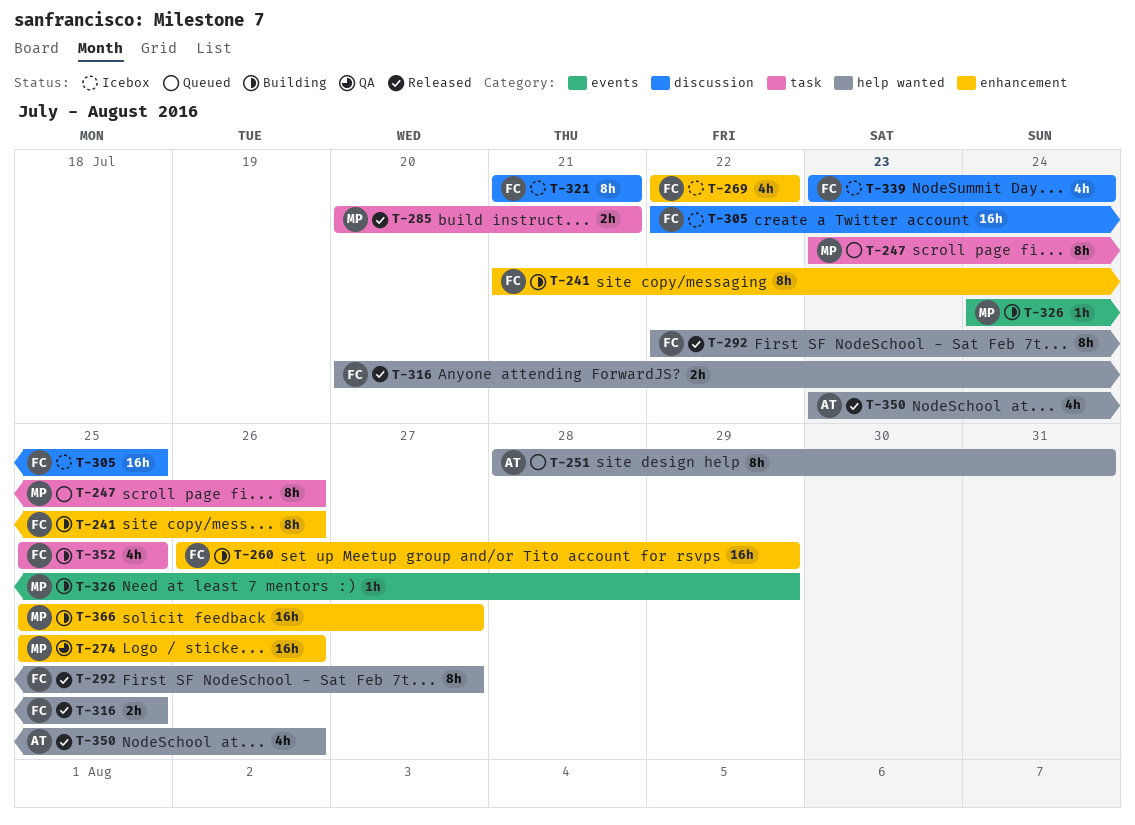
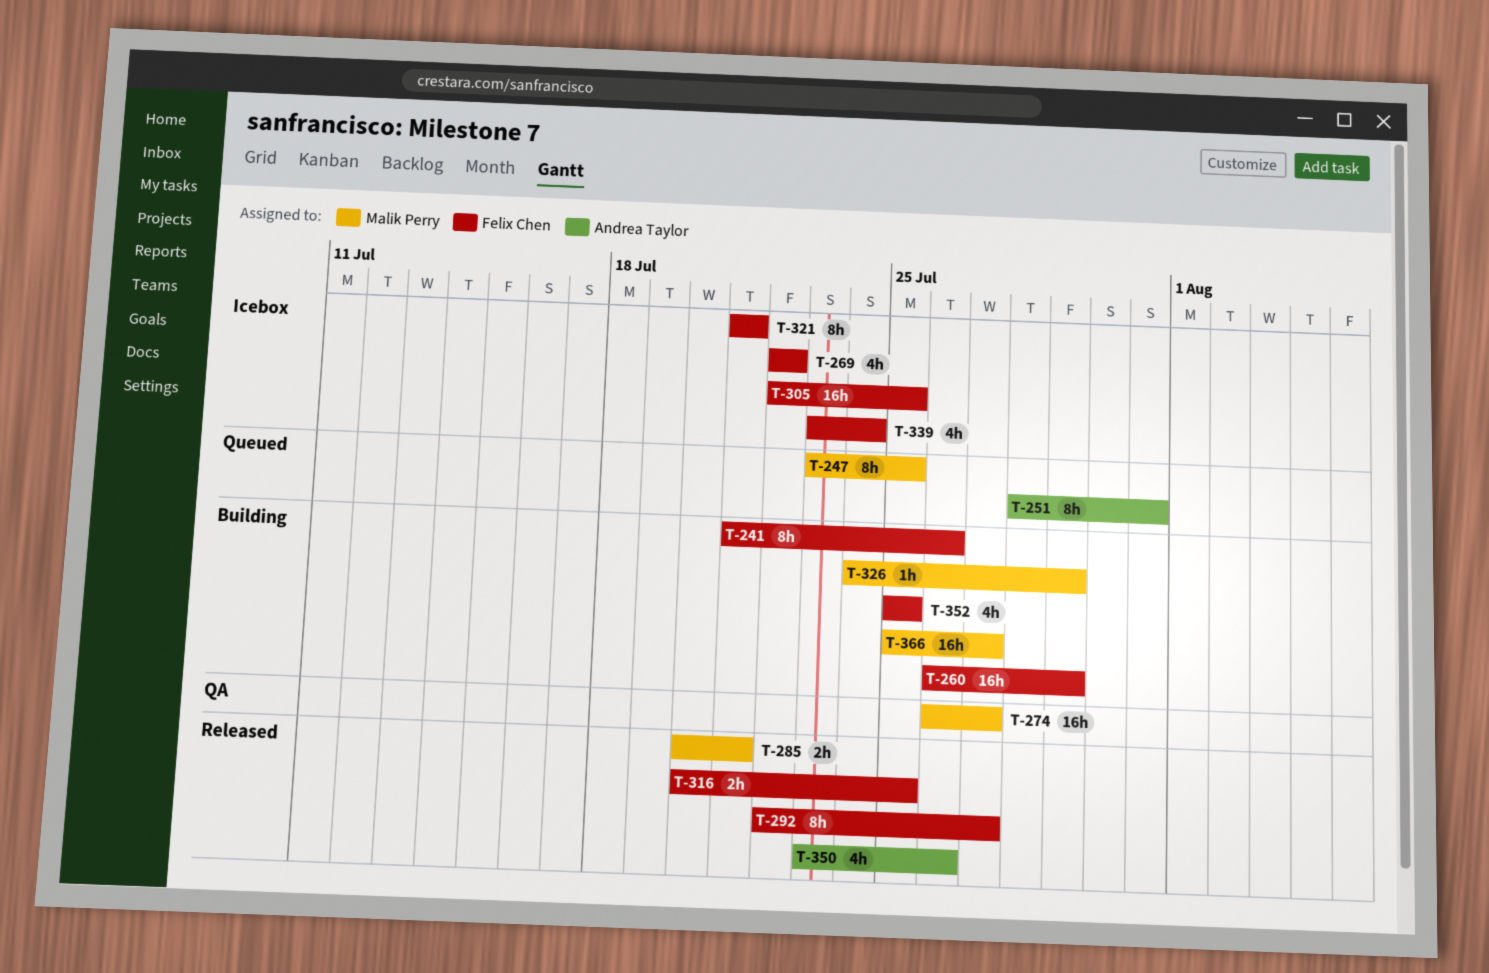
T-247, due: Jul 26 -> Jul 25
T-274, start: Jul 25 -> Jul 26
T-274, due: Jul 26 -> Jul 27

